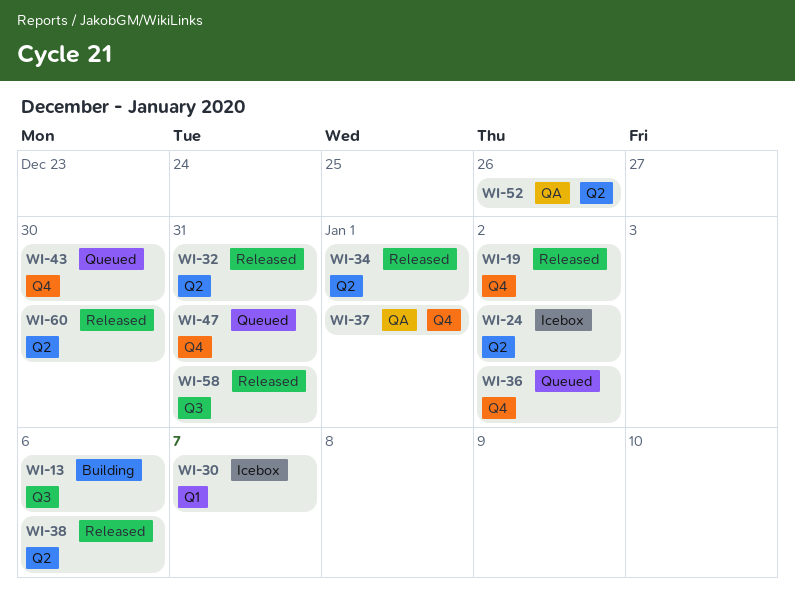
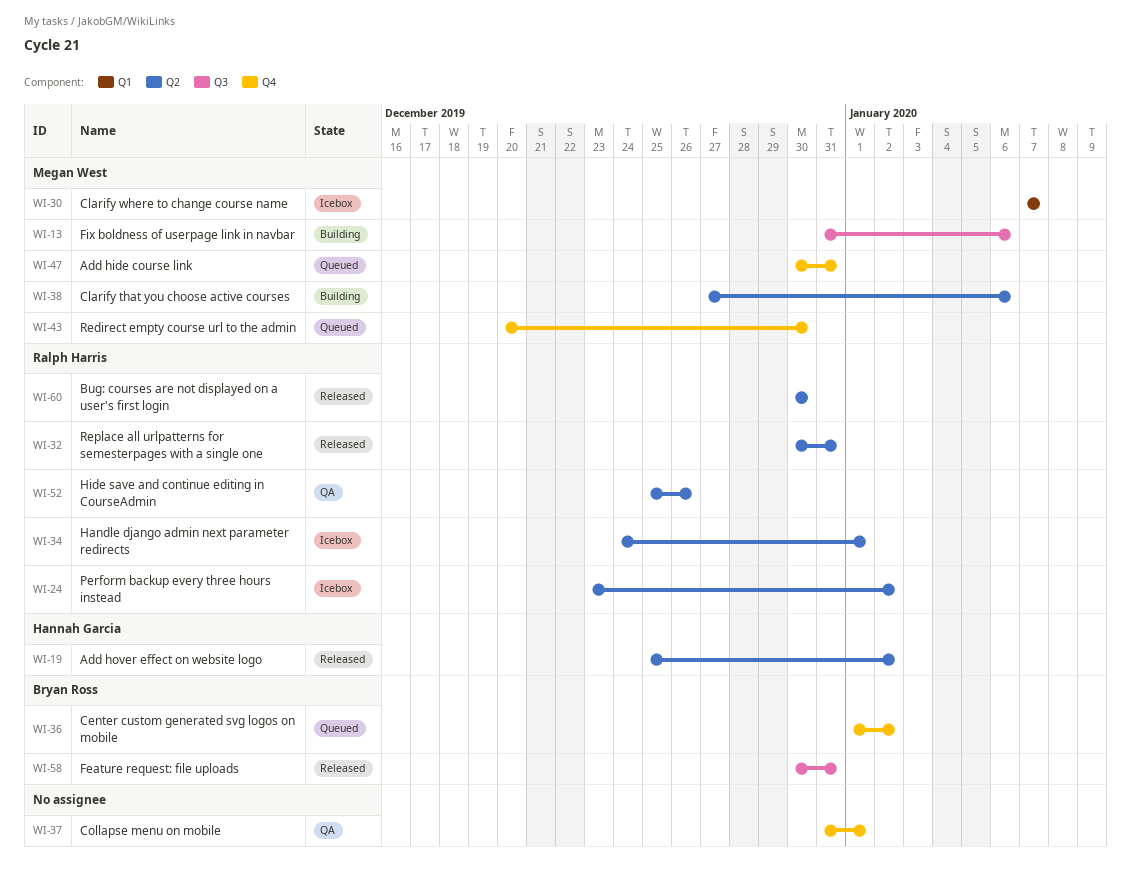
WI-19, label: Q4 -> Q2
WI-34, status: Released -> Icebox
WI-38, status: Released -> Building

